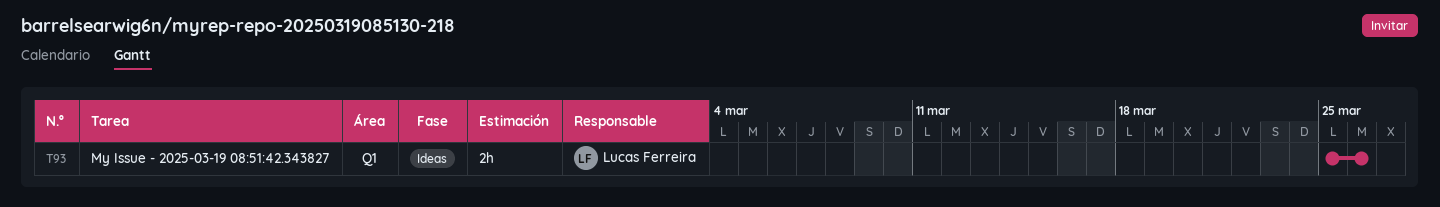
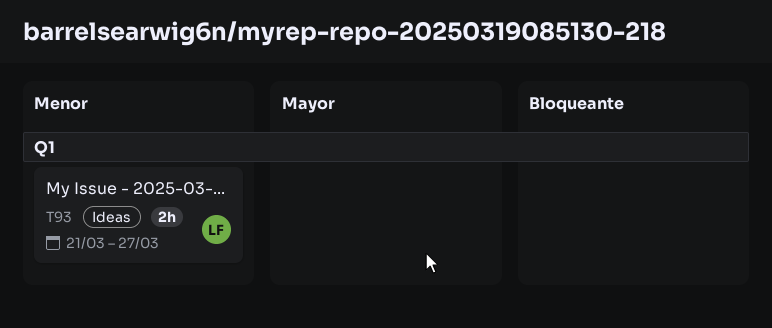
T93, start: Mar 25 -> Mar 21
T93, due: Mar 26 -> Mar 27

